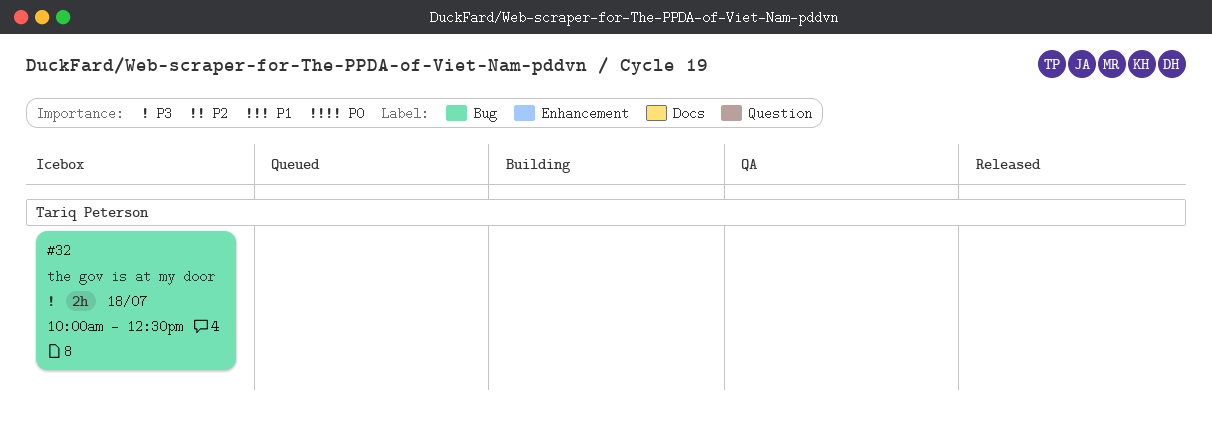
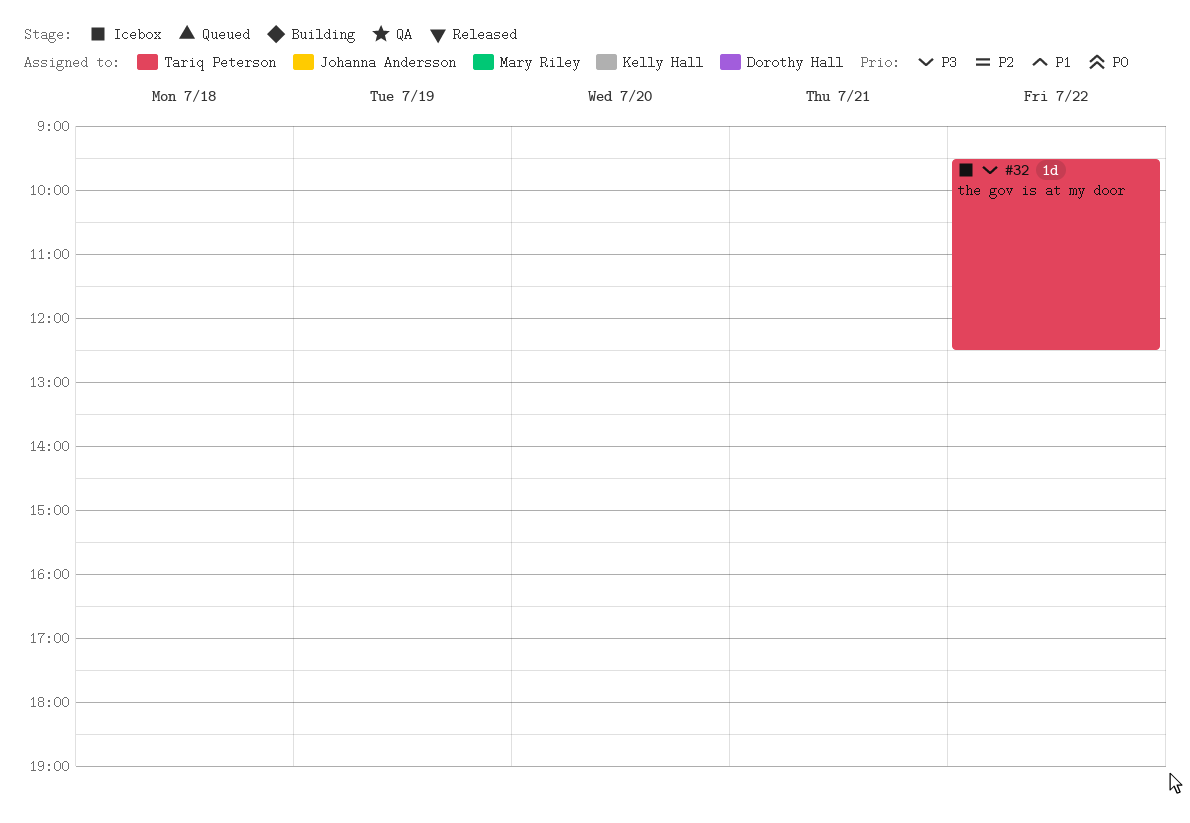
#32, estimate: 2h -> 1d
#32, day: Jul 18 -> Jul 22
#32, begins: 10:00 -> 09:30

